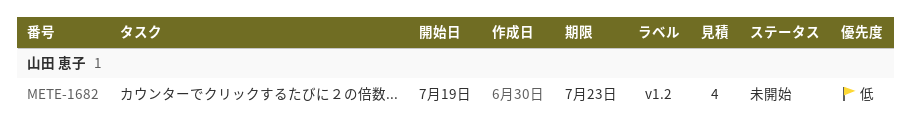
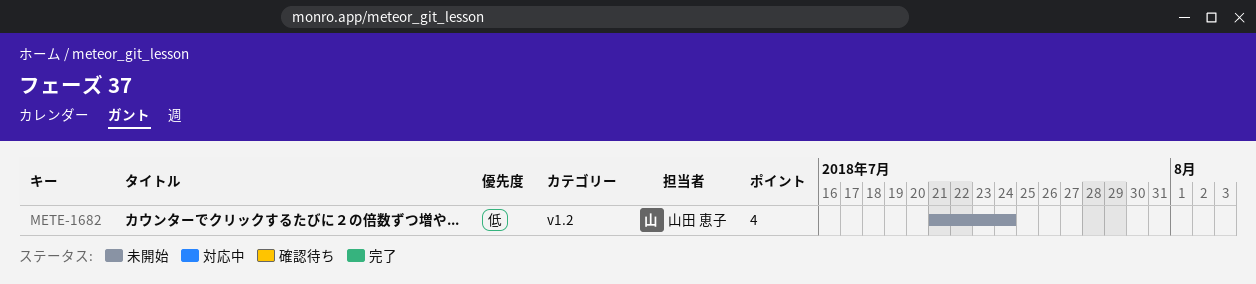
METE-1682, start: Jul 19 -> Jul 21
METE-1682, due: Jul 23 -> Jul 24

